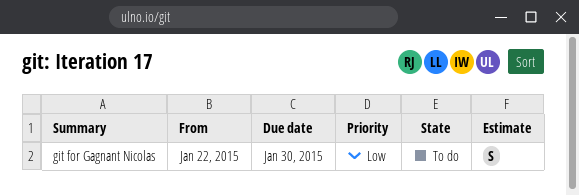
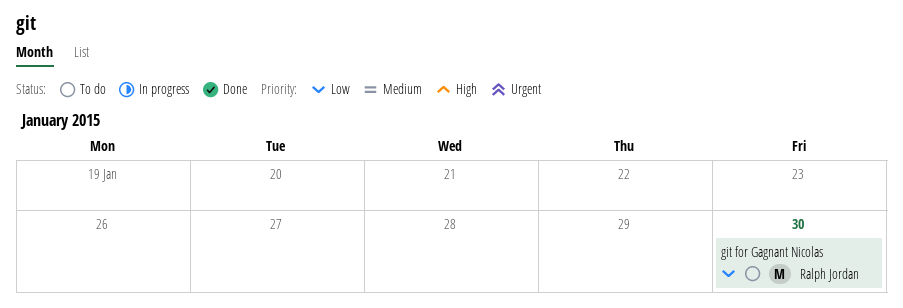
git for Gagnant Nicolas, estimate: S -> M

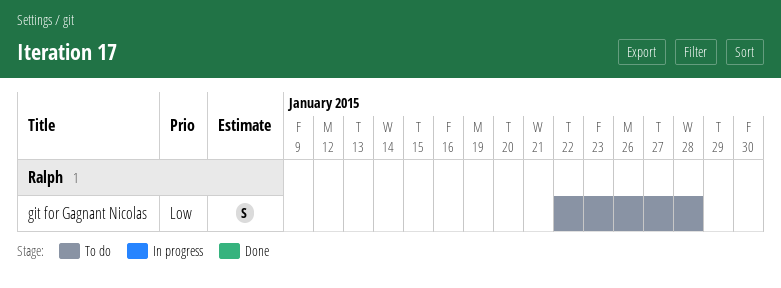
git for Gagnant Nicolas, estimate: M -> S
git for Gagnant Nicolas, due: Jan 30 -> Jan 28

